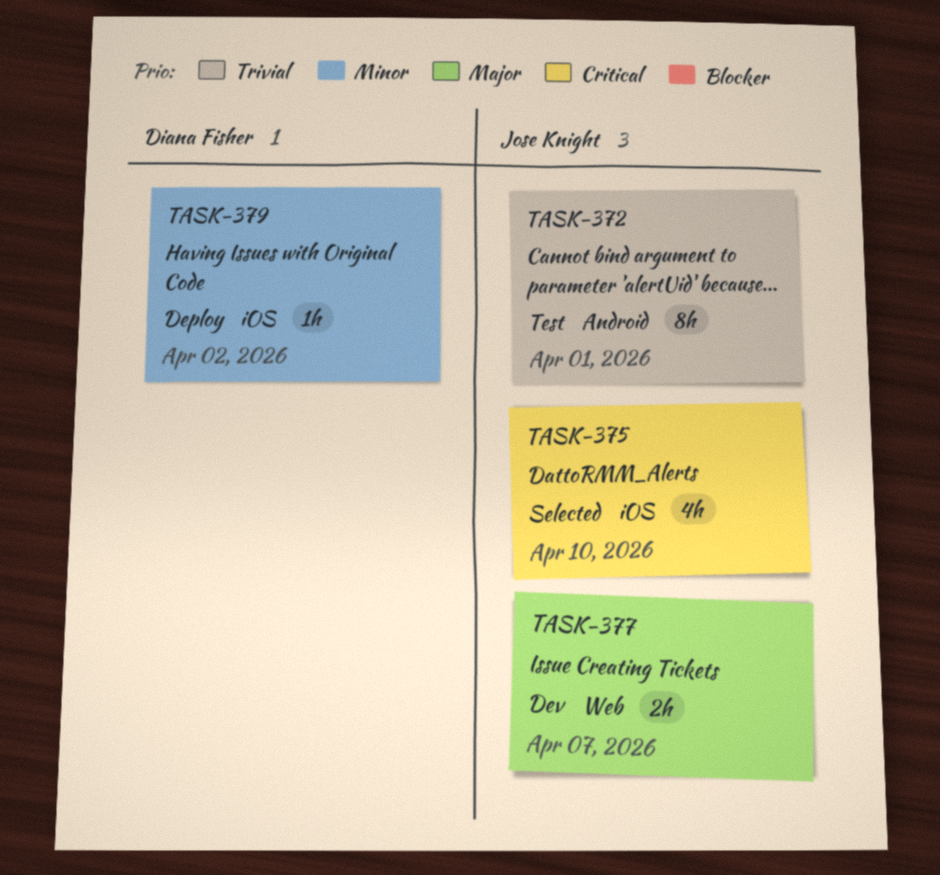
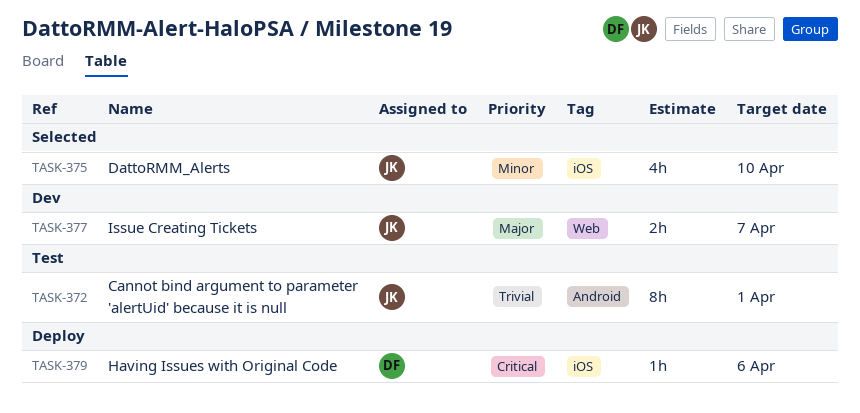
TASK-375, priority: Critical -> Minor
TASK-379, priority: Minor -> Critical
TASK-379, due: Apr 2 -> Apr 6

